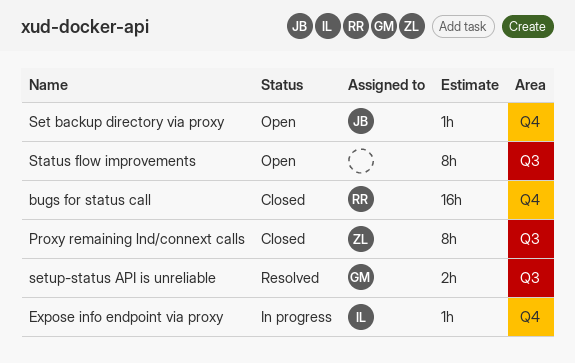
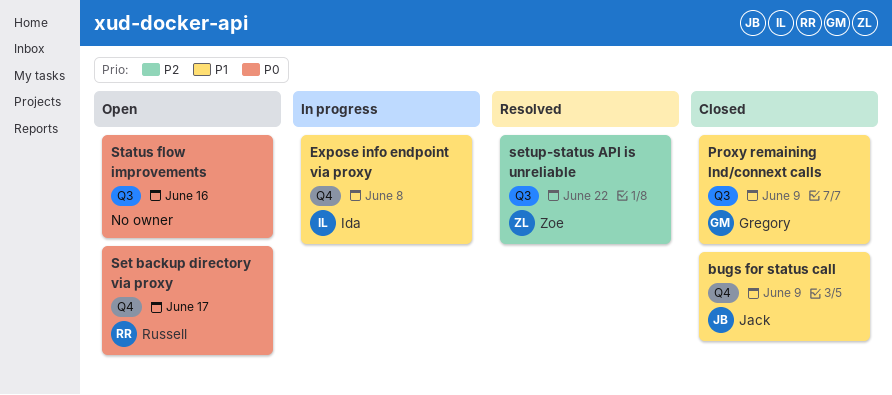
bugs for status call, owner: Russell -> Jack
Proxy remaining lnd/connext calls, owner: Zoe -> Gregory
Set backup directory via proxy, owner: Jack -> Russell
setup-status API is unreliable, owner: Gregory -> Zoe

